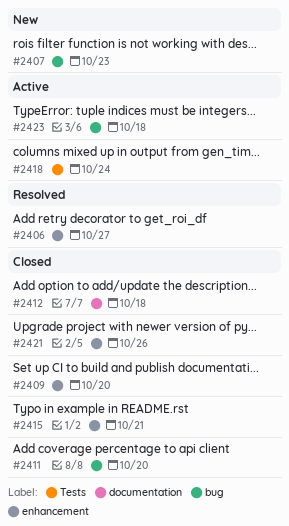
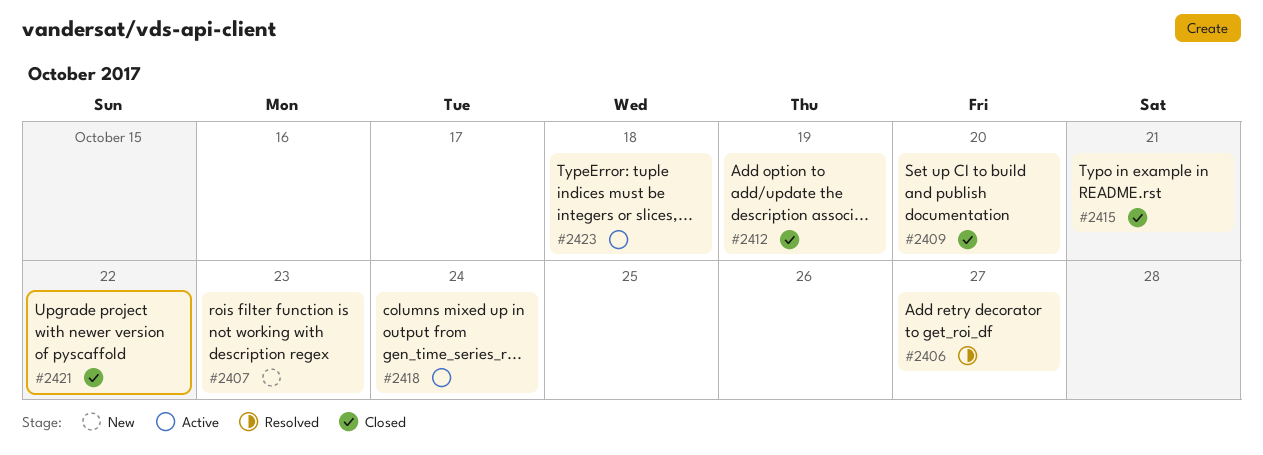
#2411: present -> none
#2412, due: Oct 18 -> Oct 19
#2421, due: Oct 26 -> Oct 22

